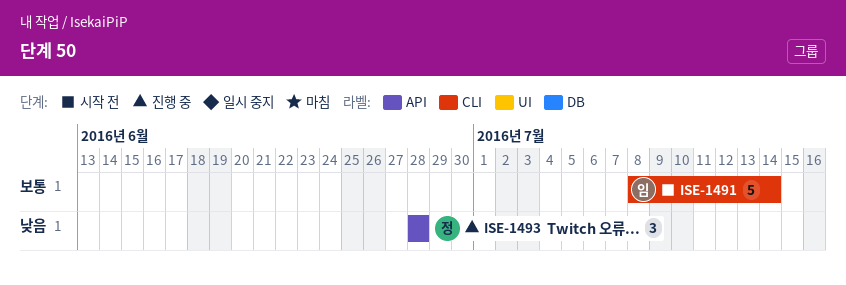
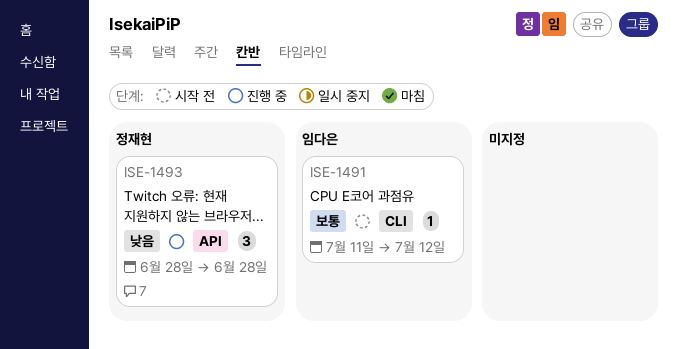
ISE-1491, estimate: 5 -> 1
ISE-1491, start: Jul 8 -> Jul 11
ISE-1491, due: Jul 14 -> Jul 12

